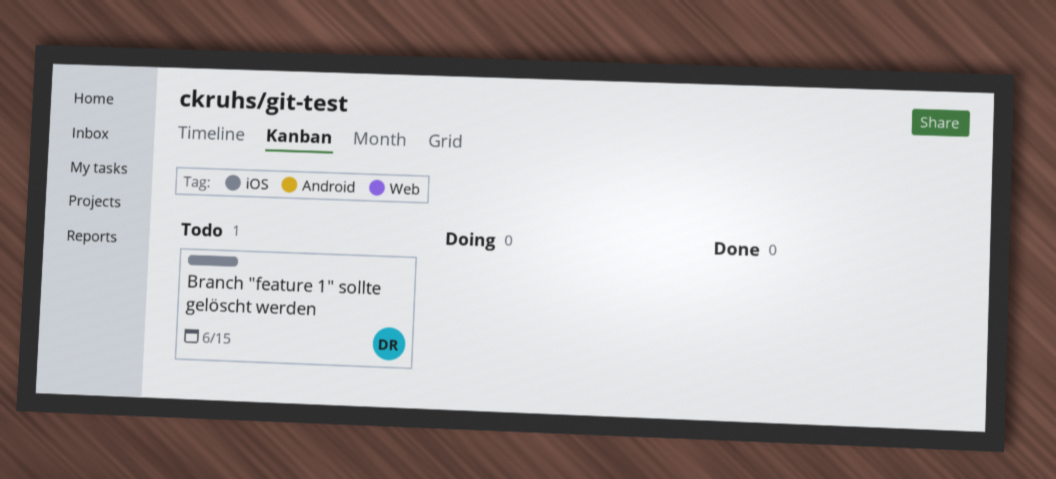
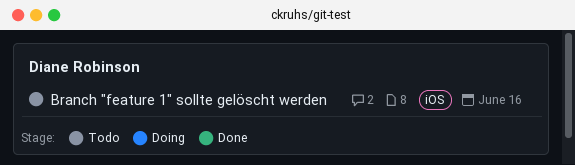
Branch "feature 1" sollte gelöscht werden, due: Jun 15 -> Jun 16

